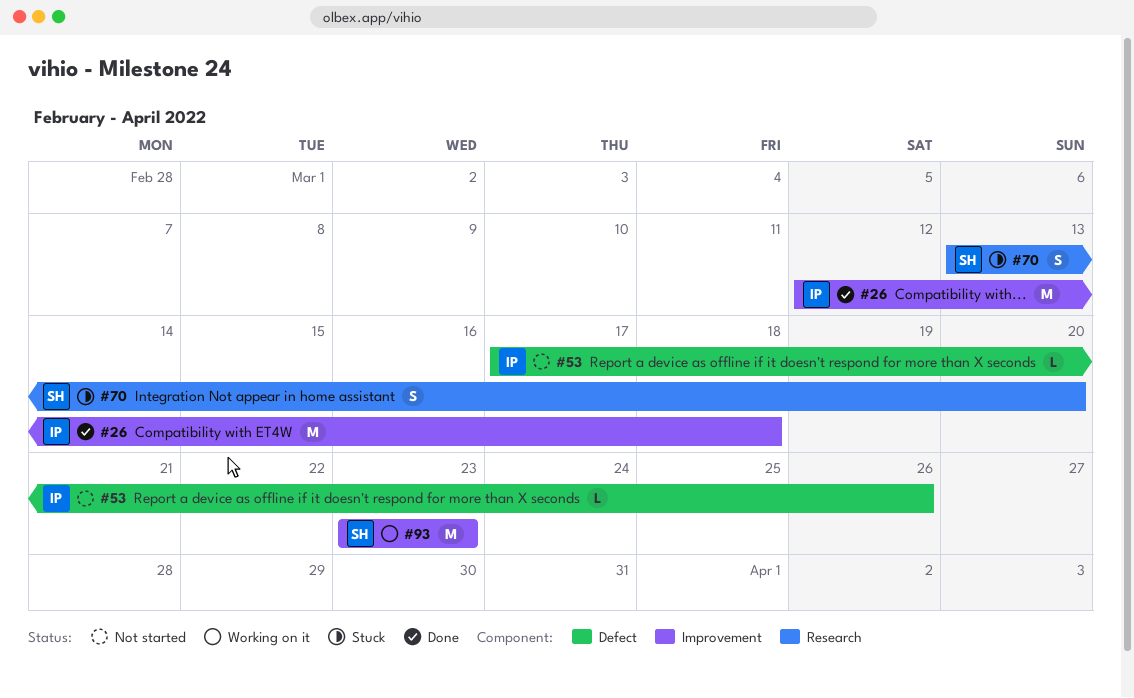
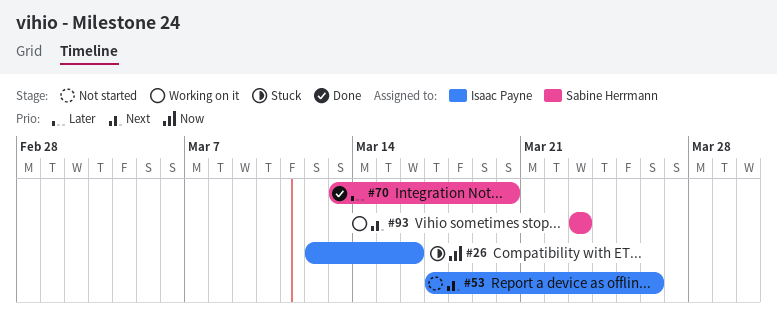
#26, status: Done -> Stuck
#26, due: Mar 18 -> Mar 16
#70, status: Stuck -> Done

